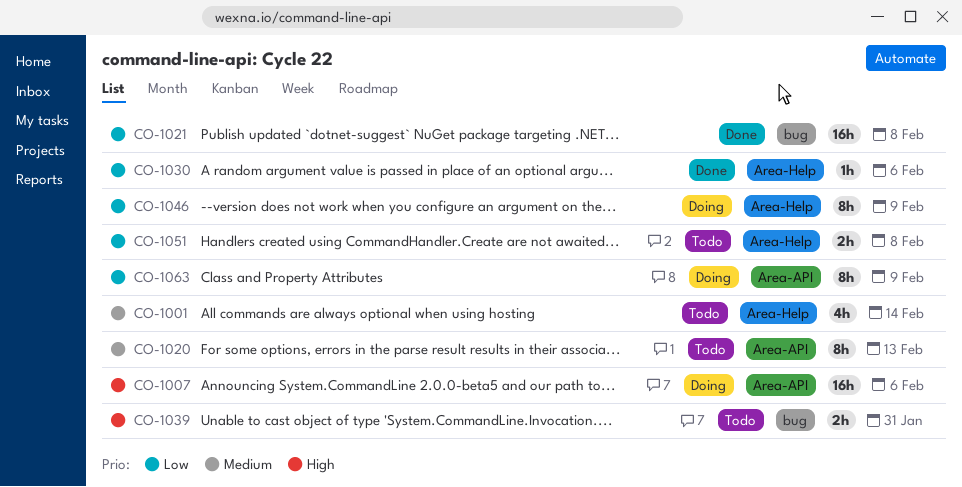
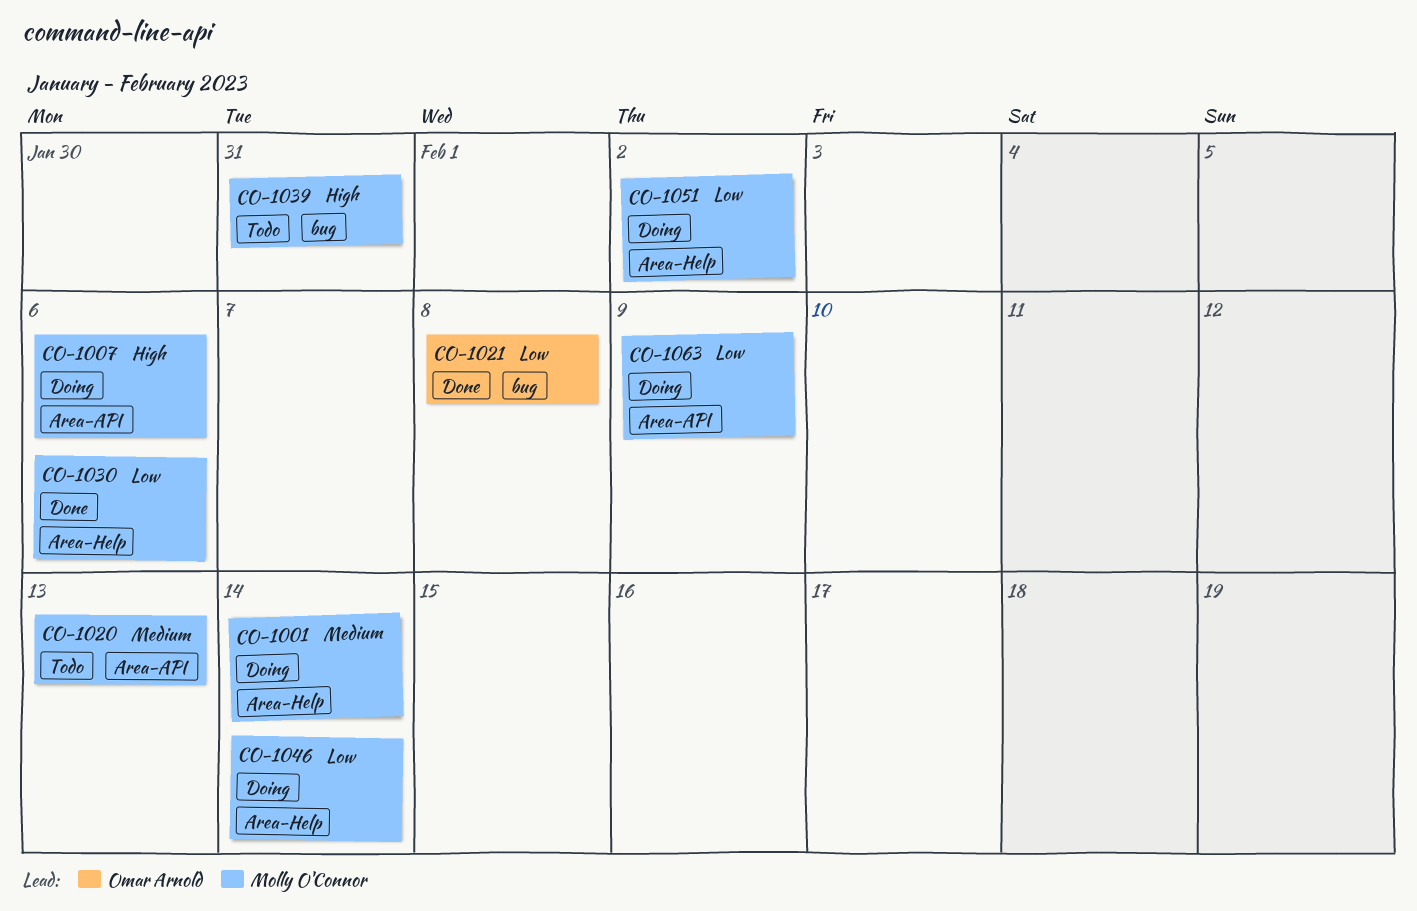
CO-1001, status: Todo -> Doing
CO-1046, due: Feb 9 -> Feb 14
CO-1051, status: Todo -> Doing
CO-1051, due: Feb 8 -> Feb 2

